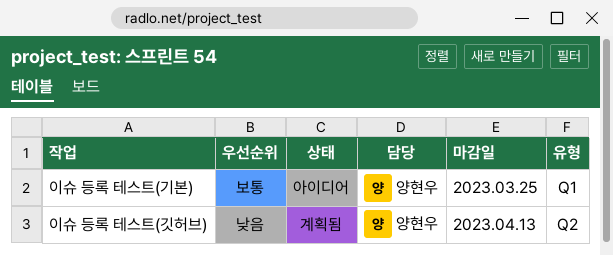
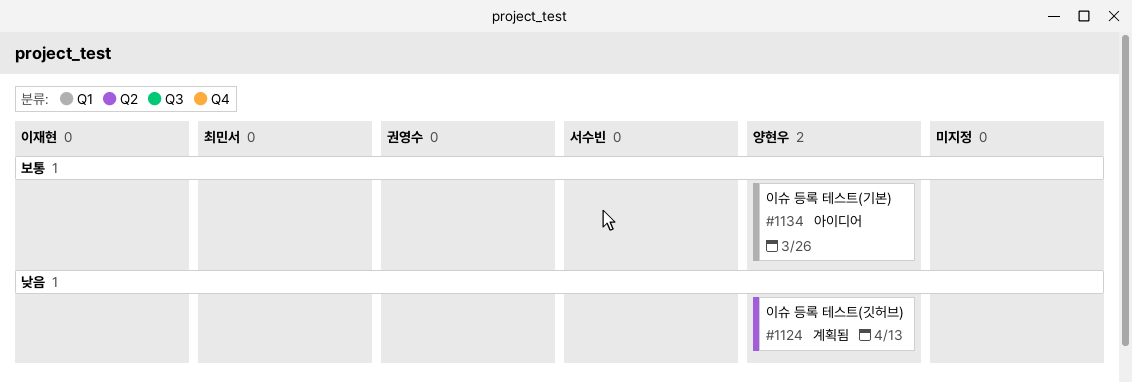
이슈 등록 테스트(기본), due: Mar 25 -> Mar 26

